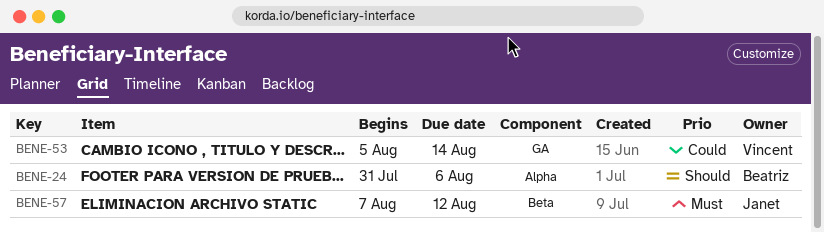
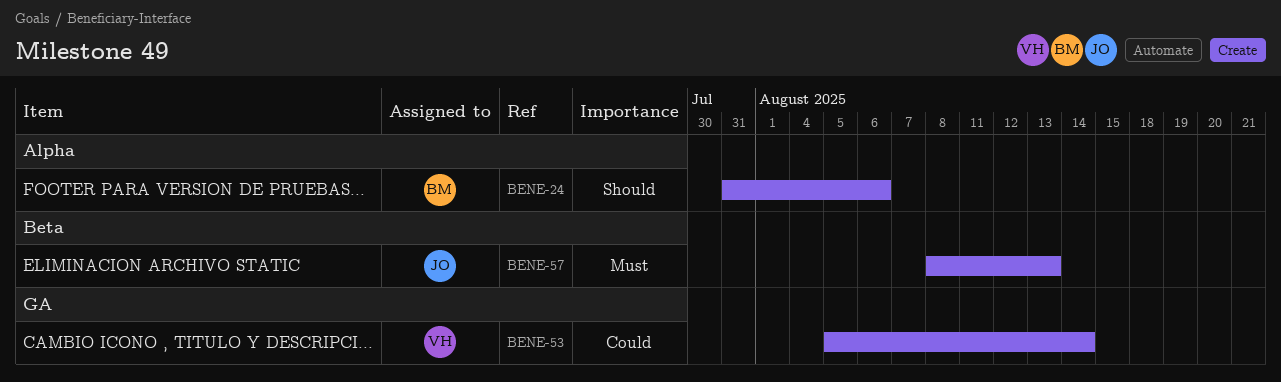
BENE-57, start: Aug 7 -> Aug 8
BENE-57, due: Aug 12 -> Aug 13

